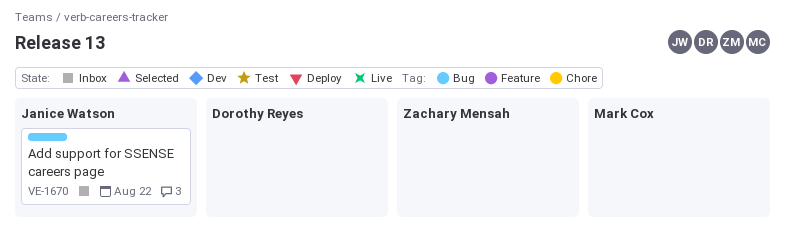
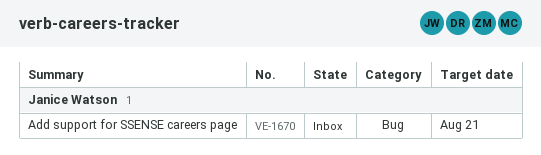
VE-1670, due: Aug 22 -> Aug 21

